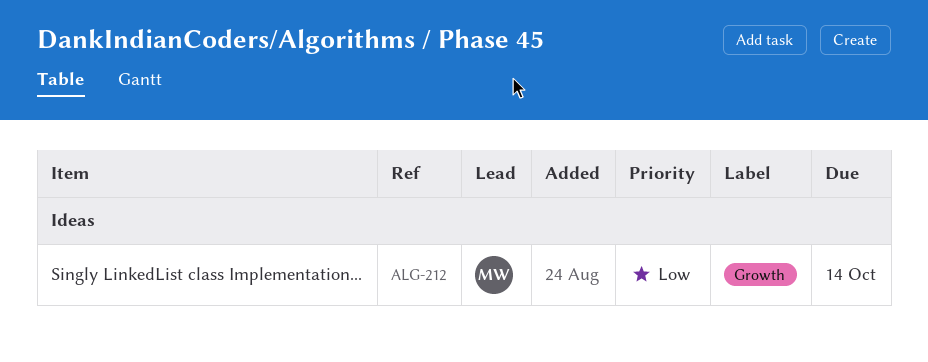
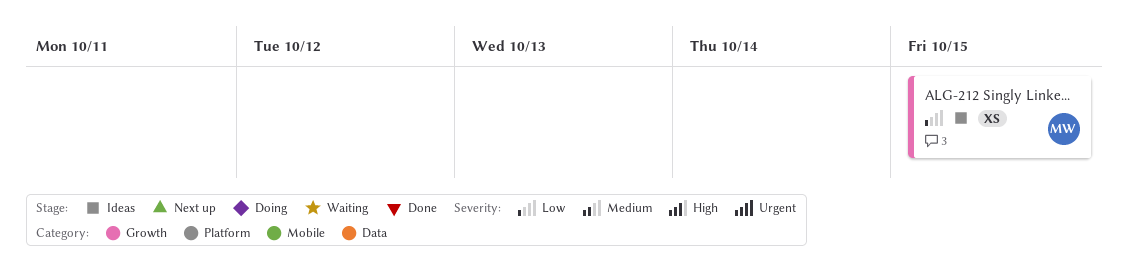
ALG-212, due: Oct 14 -> Oct 15

